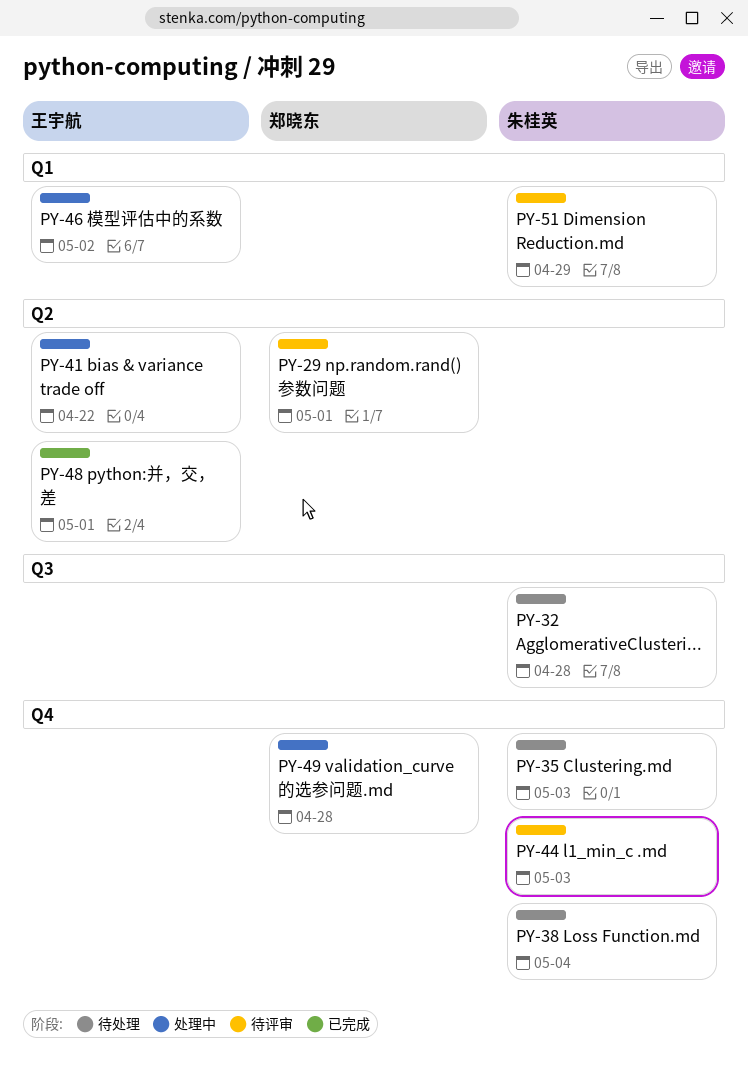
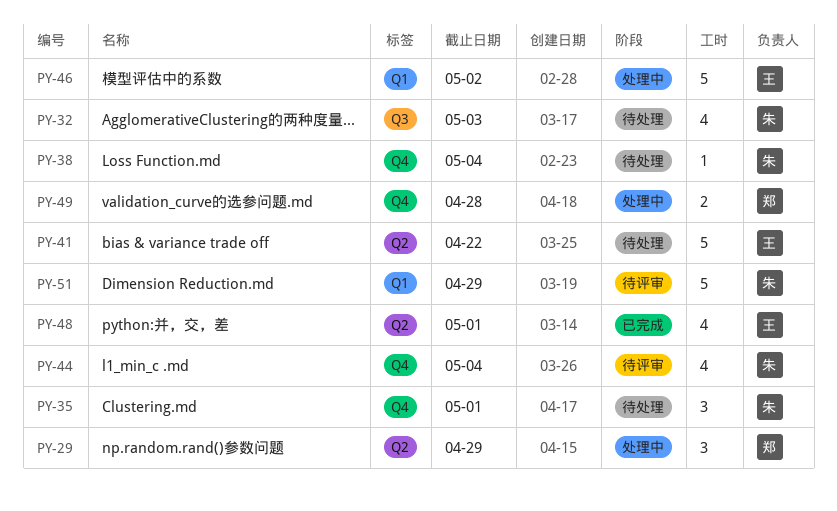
PY-29, status: 待评审 -> 处理中
PY-29, due: May 1 -> Apr 29
PY-32, due: Apr 28 -> May 3
PY-35, due: May 3 -> May 1
PY-41, status: 处理中 -> 待处理
PY-44, due: May 3 -> May 4

